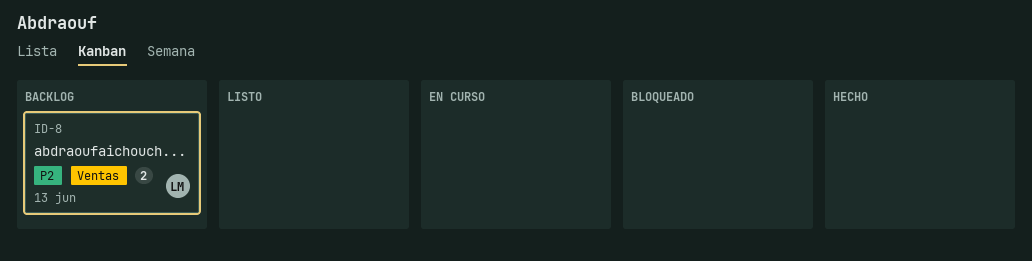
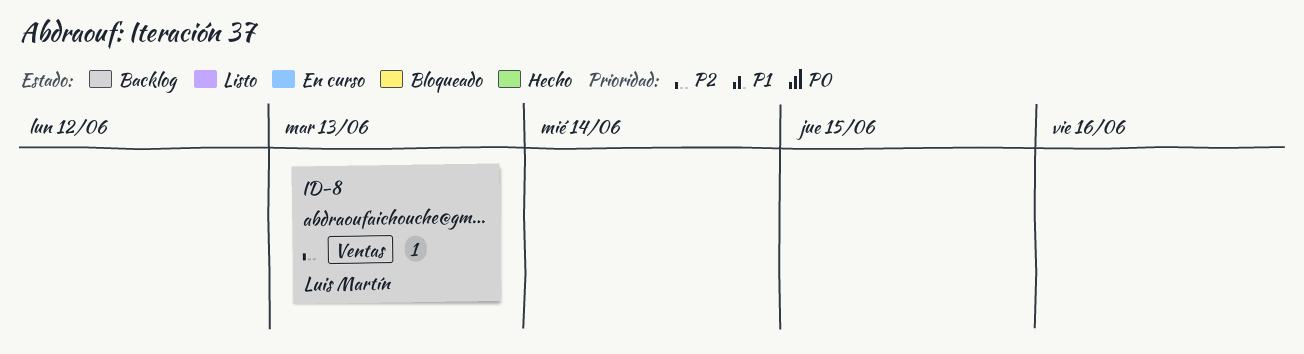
ID-8, estimate: 2 -> 1

